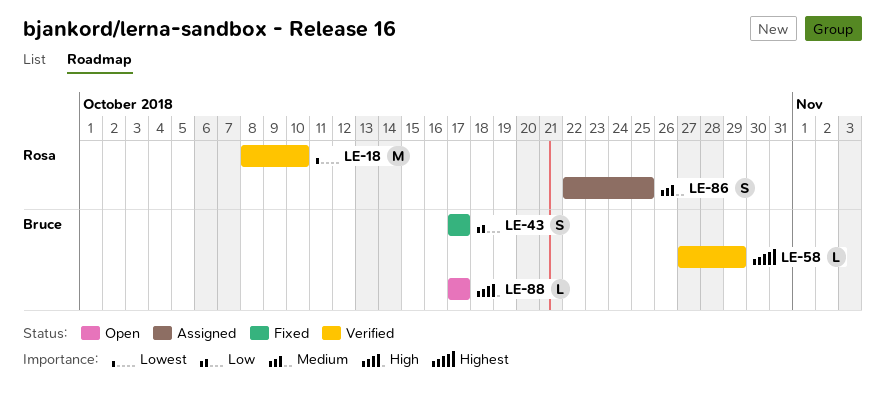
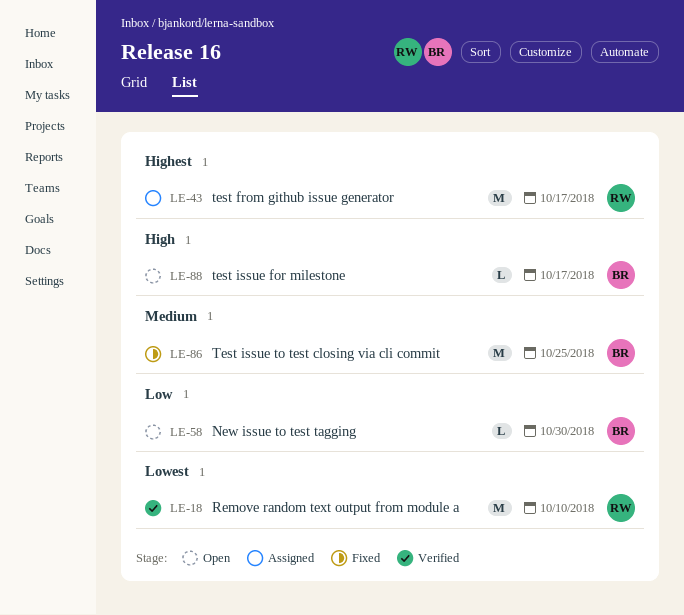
LE-43, status: Fixed -> Assigned
LE-43, owner: Bruce -> Rosa
LE-43, priority: Low -> Highest
LE-43, estimate: S -> M
LE-58, status: Verified -> Open
LE-58, priority: Highest -> Low
LE-58, due: Oct 29 -> Oct 30
LE-86, status: Assigned -> Fixed
LE-86, owner: Rosa -> Bruce
LE-86, estimate: S -> M

